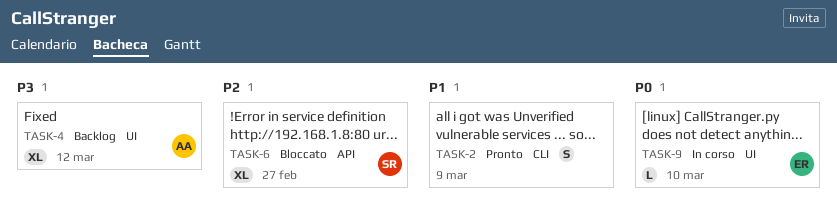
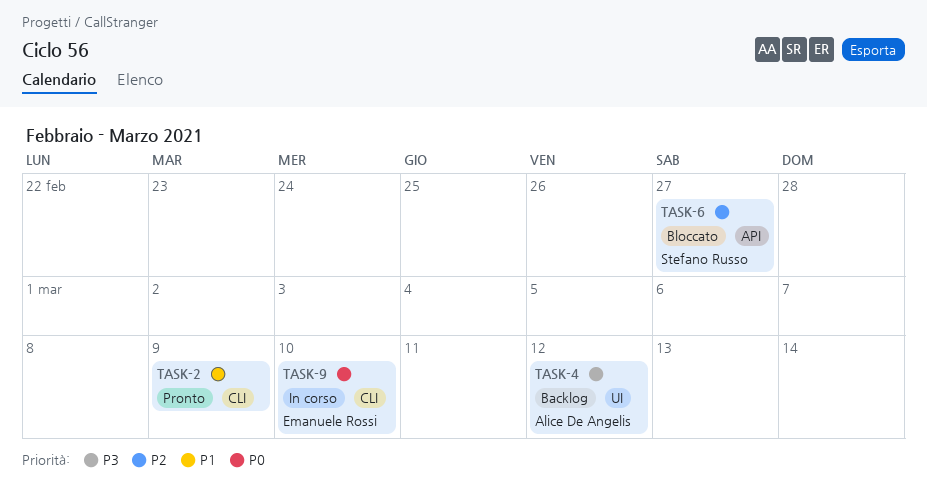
TASK-9, label: UI -> CLI

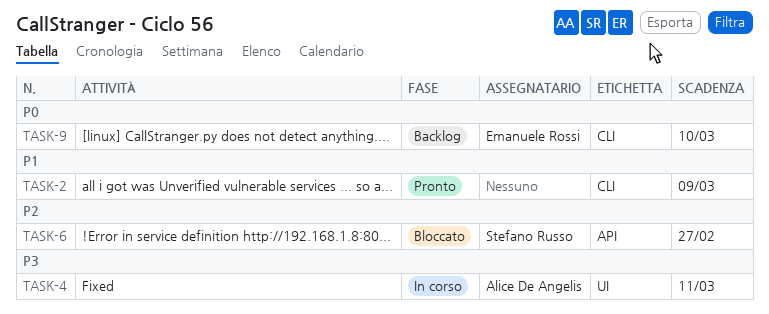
TASK-4, status: Backlog -> In corso
TASK-4, due: Mar 12 -> Mar 11
TASK-9, status: In corso -> Backlog

